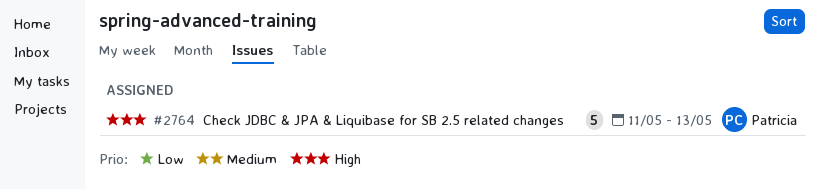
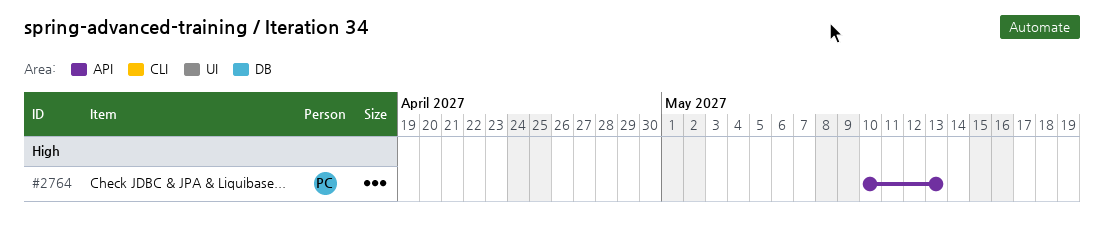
#2764, estimate: 5 -> 3
#2764, start: May 11 -> May 10

